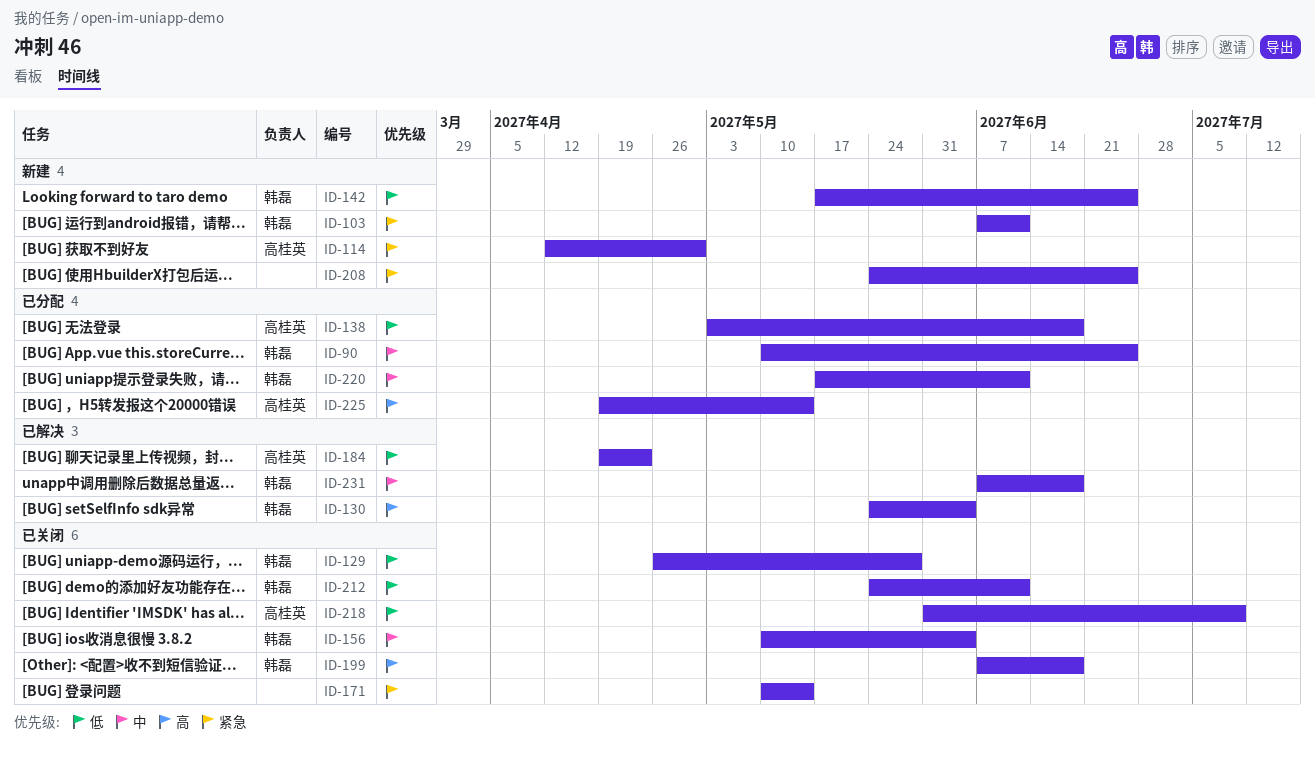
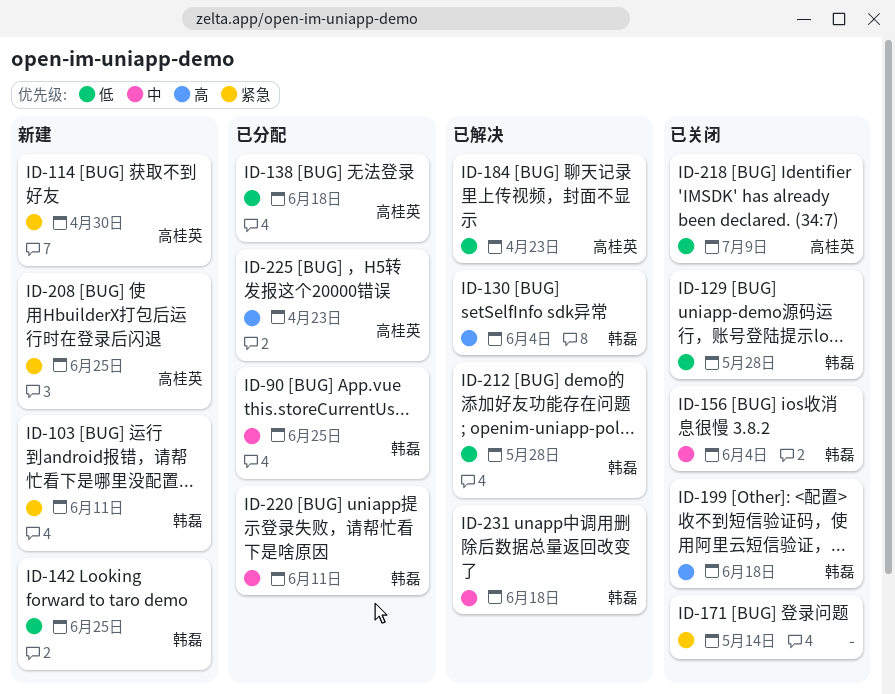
ID-208, owner: none -> 高桂英
ID-212, status: 已关闭 -> 已解决
ID-212, due: Jun 11 -> May 28
ID-225, due: May 14 -> Apr 23

